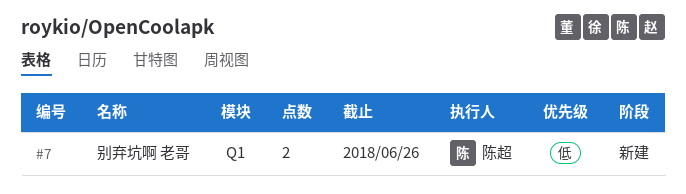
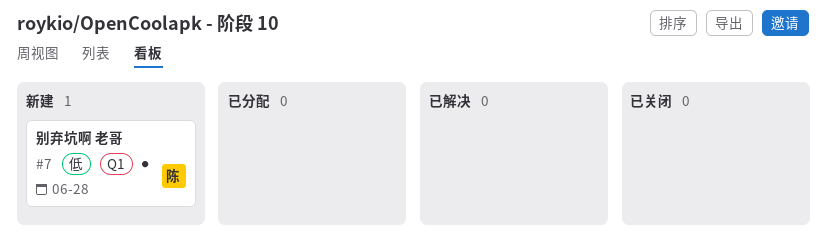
#7, estimate: 2 -> 1
#7, due: Jun 26 -> Jun 28

